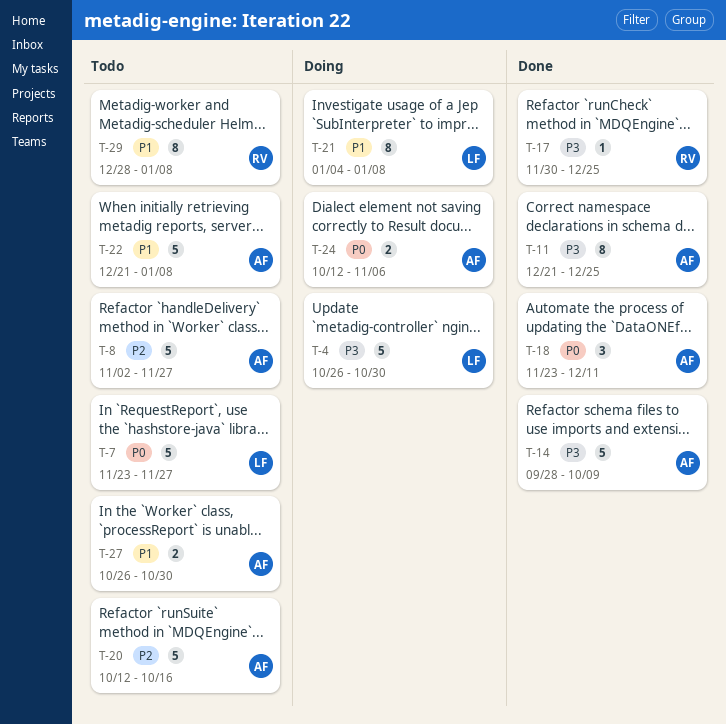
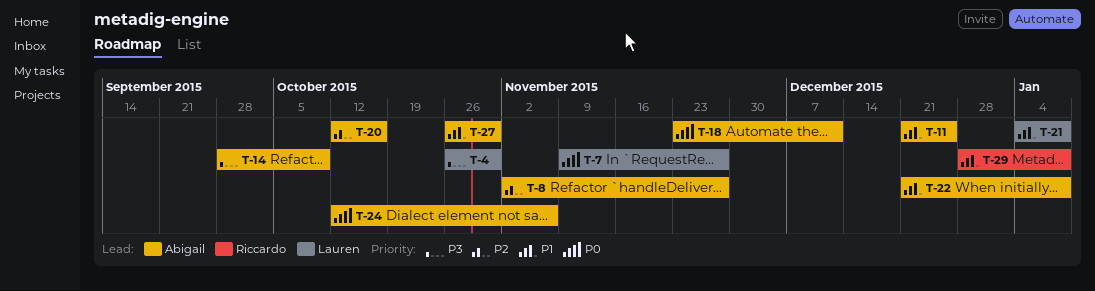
T-7, start: Nov 23 -> Nov 9
T-11, priority: P3 -> P1
T-17: present -> none

